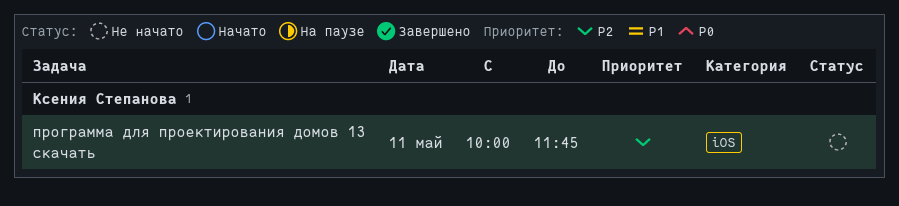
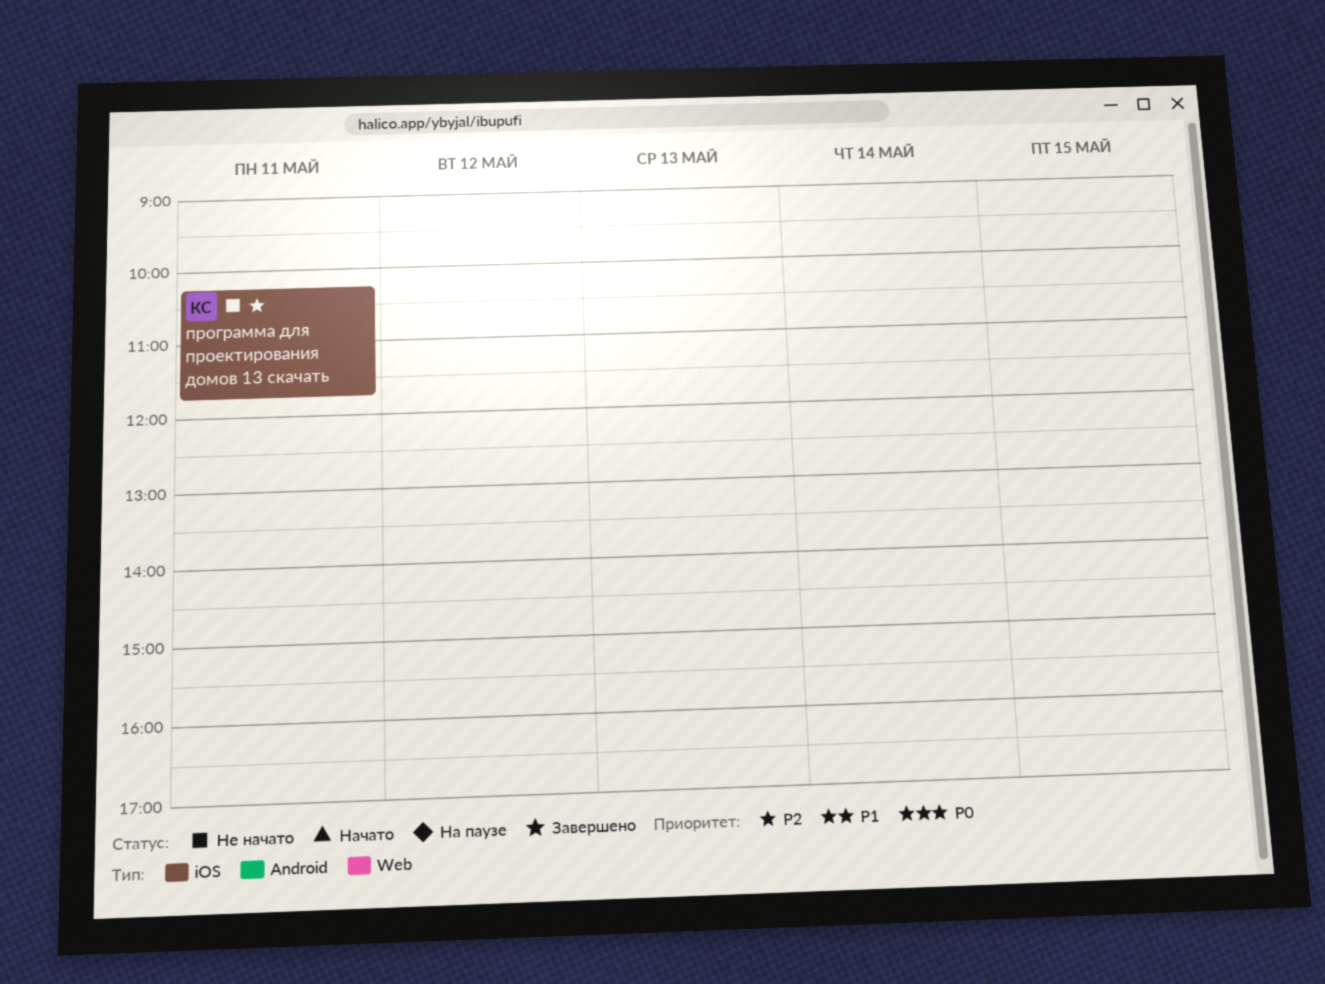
программа для проектирования домов 13 скачать, begins: 10:00 -> 10:15

